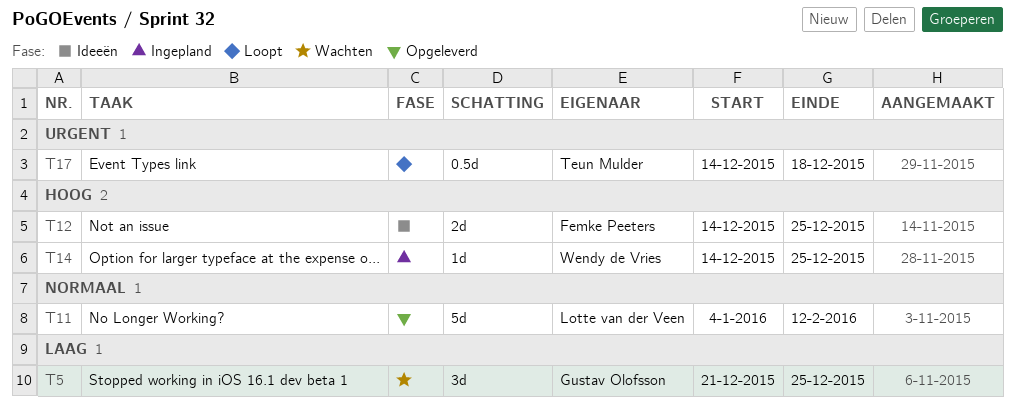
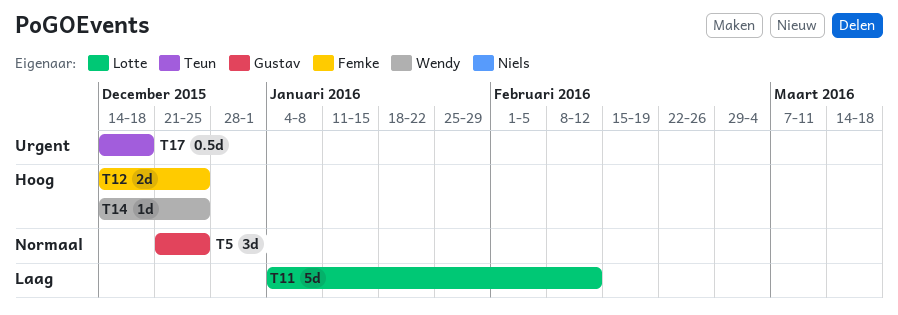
T5, priority: Laag -> Normaal
T11, priority: Normaal -> Laag

